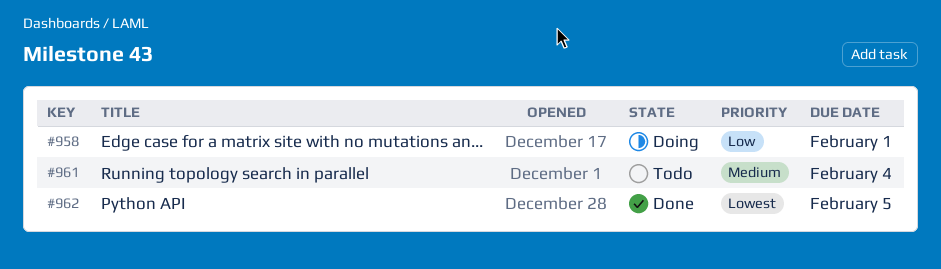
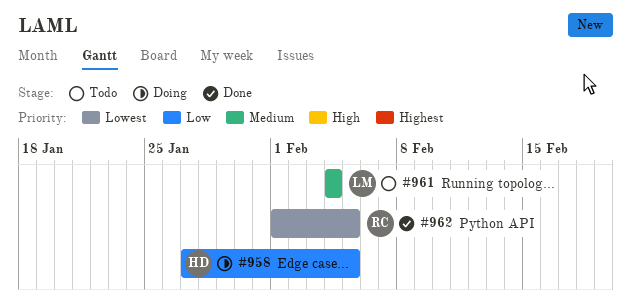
#958, due: Feb 1 -> Feb 5

